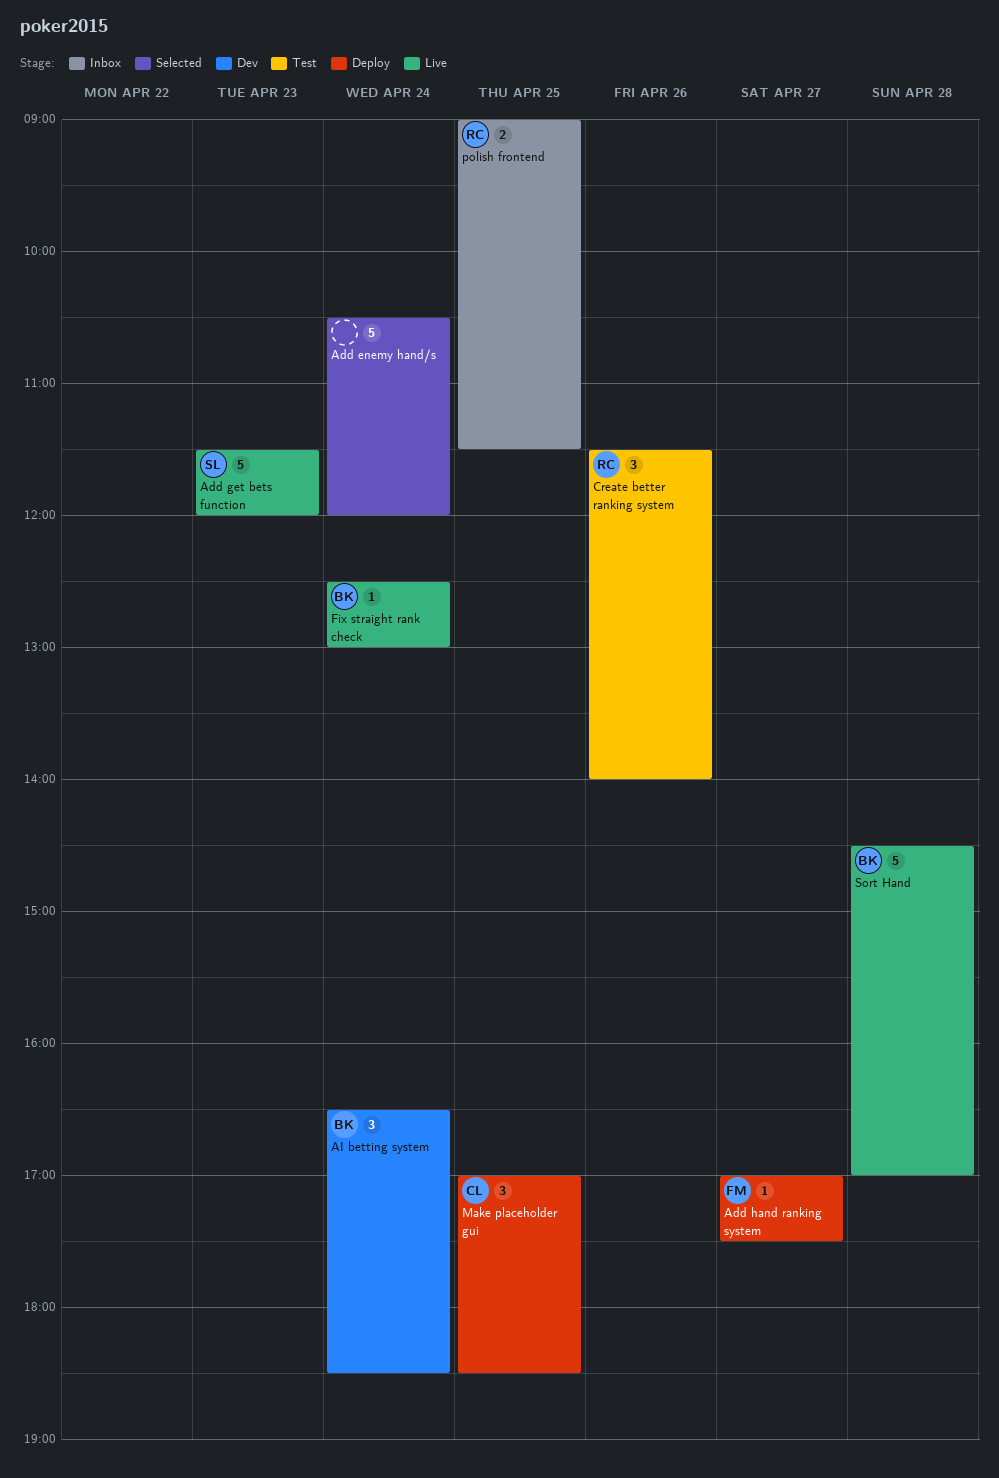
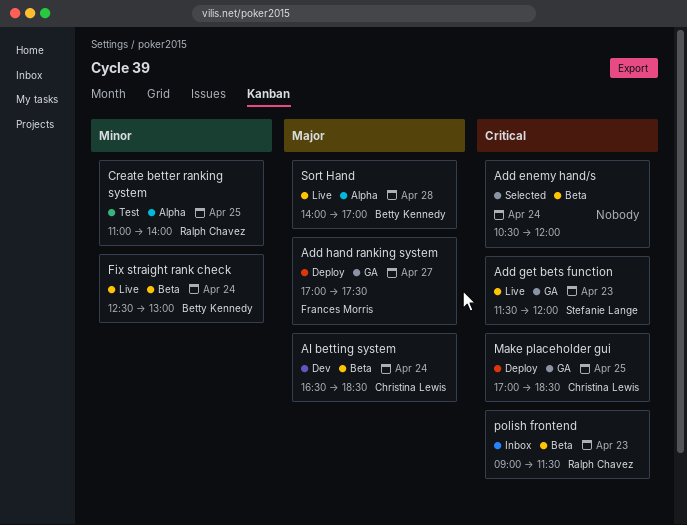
AI betting system, owner: Betty Kennedy -> Christina Lewis
Create better ranking system, day: Apr 26 -> Apr 25
Create better ranking system, begins: 11:30 -> 11:00
polish frontend, day: Apr 25 -> Apr 23
Sort Hand, begins: 14:30 -> 14:00

